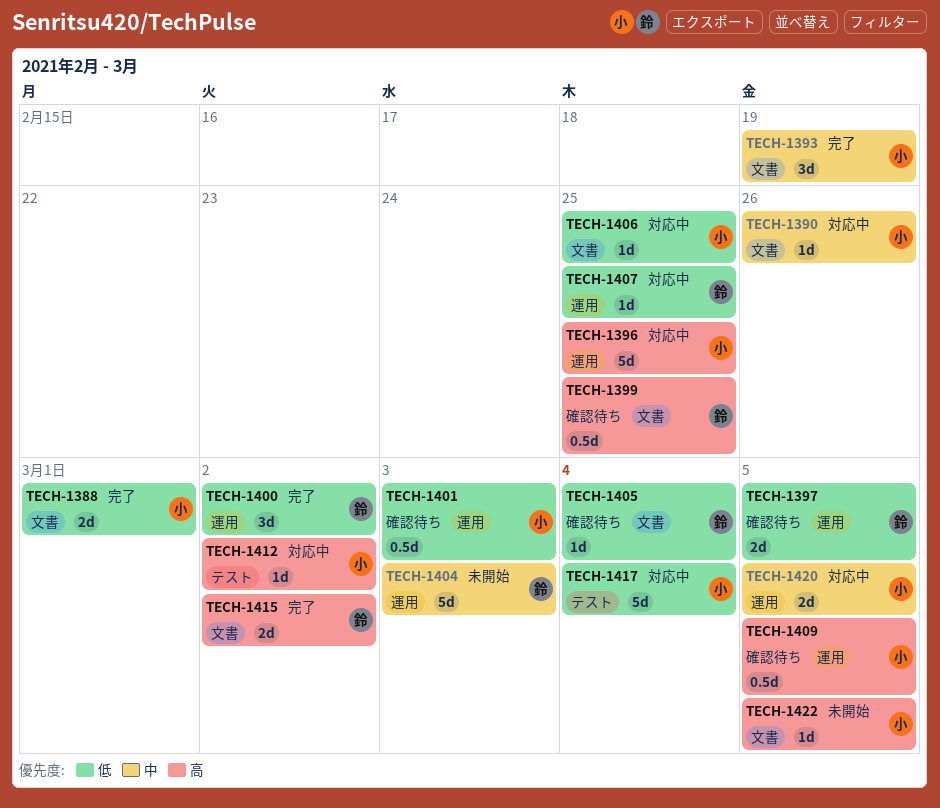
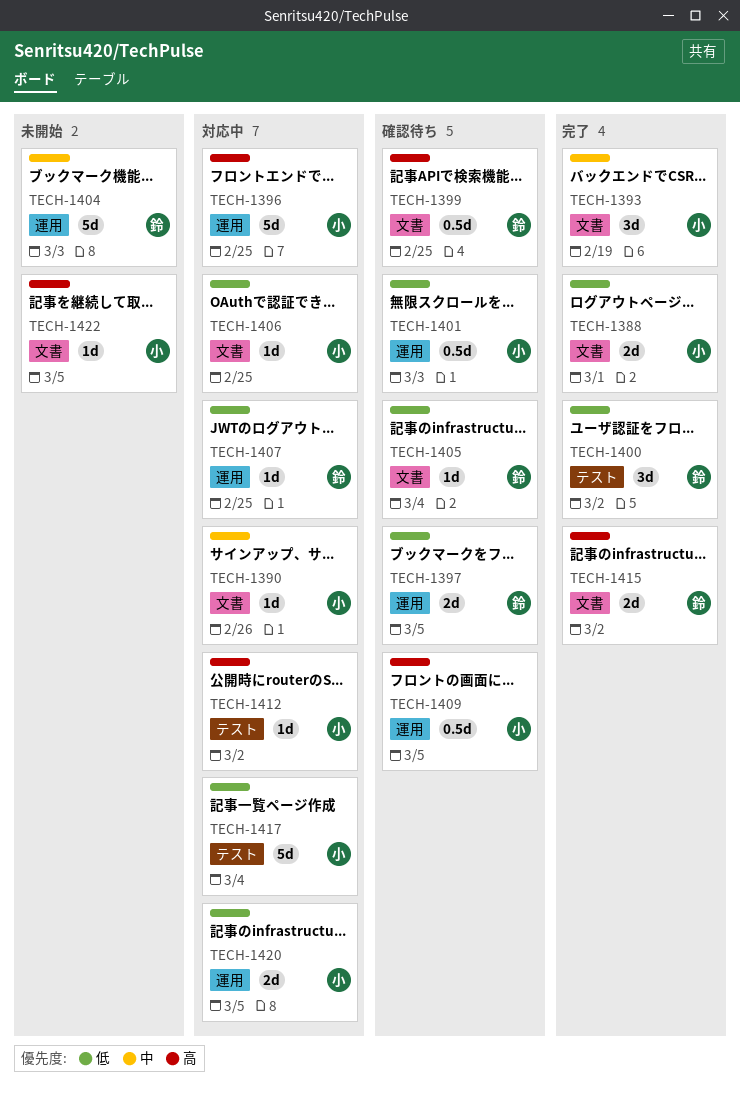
TECH-1400, label: 運用 -> テスト
TECH-1420, priority: 中 -> 低

